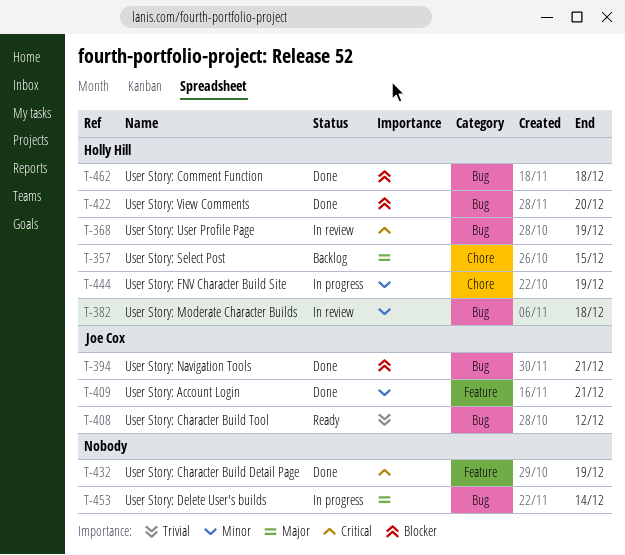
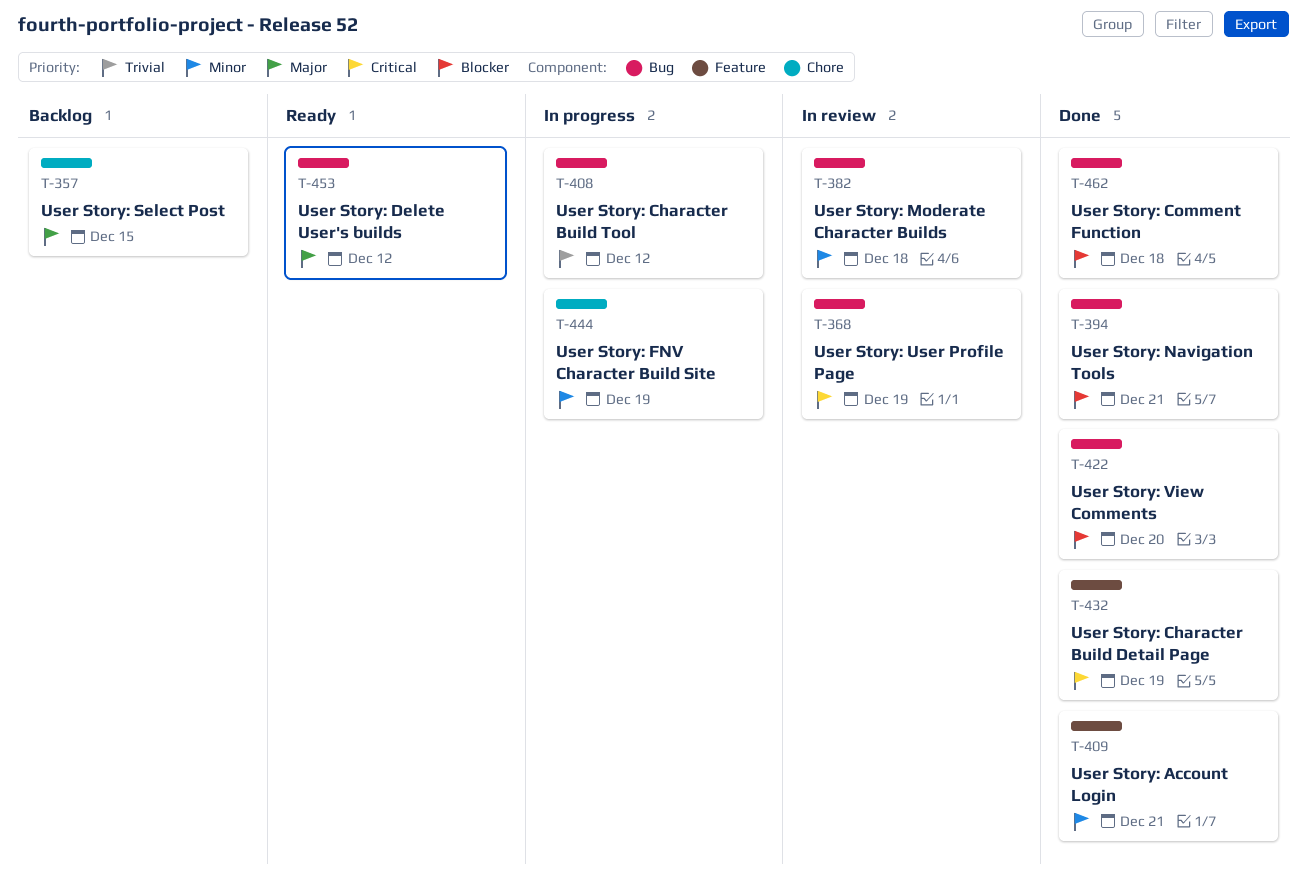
T-408, status: Ready -> In progress
T-453, status: In progress -> Ready
T-453, due: Dec 14 -> Dec 12

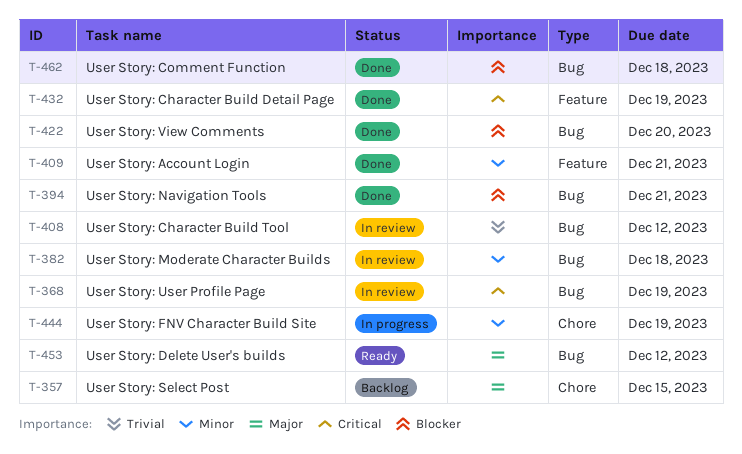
T-408, status: In progress -> In review

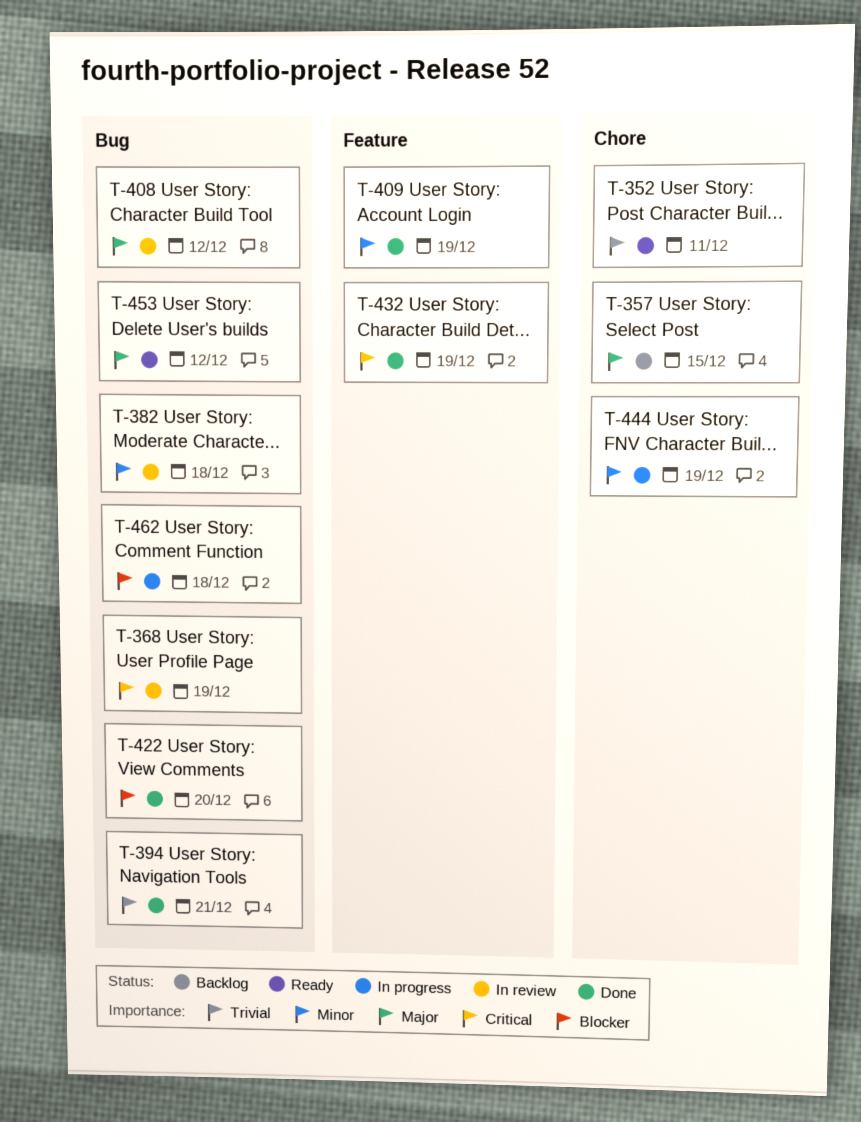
T-352: none -> present
T-394, priority: Blocker -> Trivial
T-408, priority: Trivial -> Major
T-409, due: Dec 21 -> Dec 19
T-462, status: Done -> In progress

